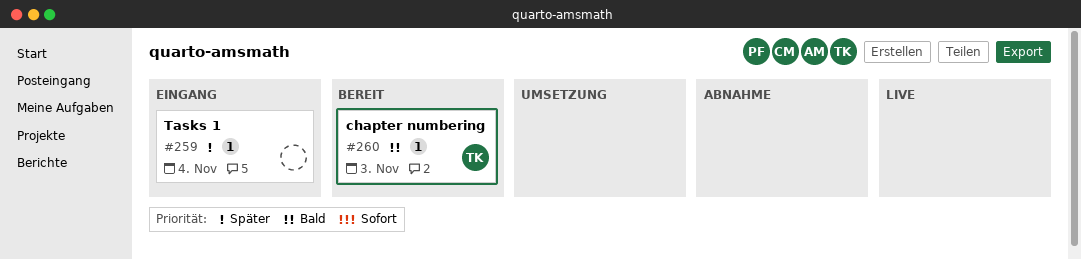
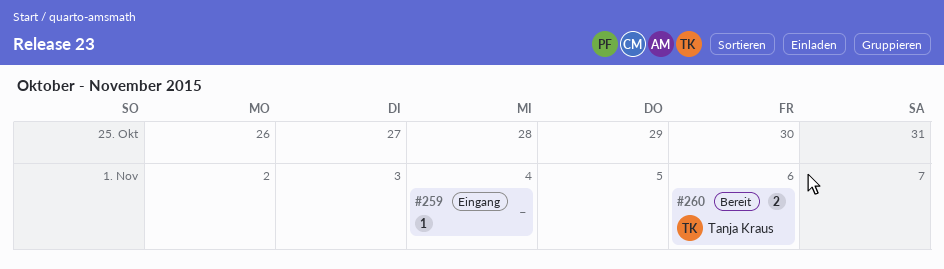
#260, estimate: 1 -> 2
#260, due: Nov 3 -> Nov 6

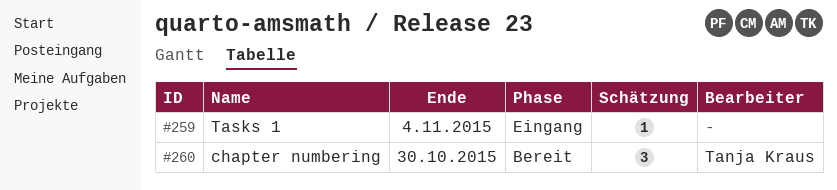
#260, estimate: 2 -> 3
#260, due: Nov 6 -> Oct 30

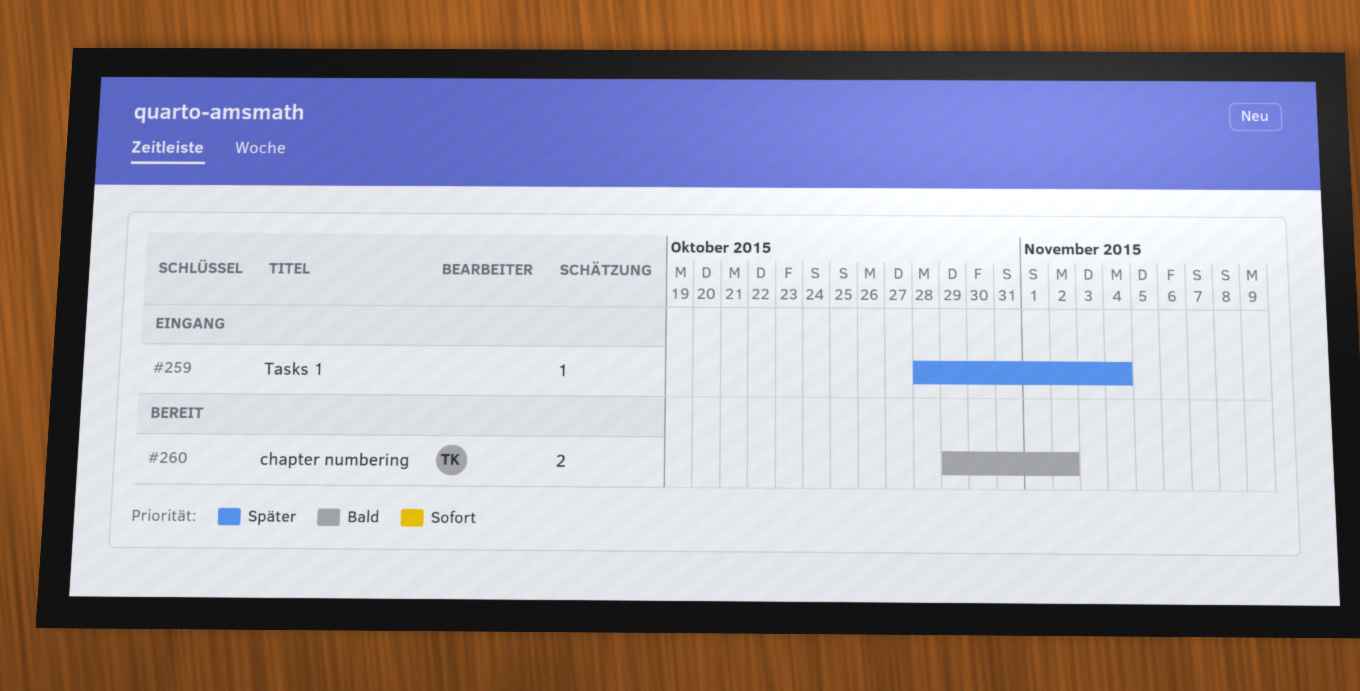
#260, estimate: 3 -> 2
#260, due: Oct 30 -> Nov 2

